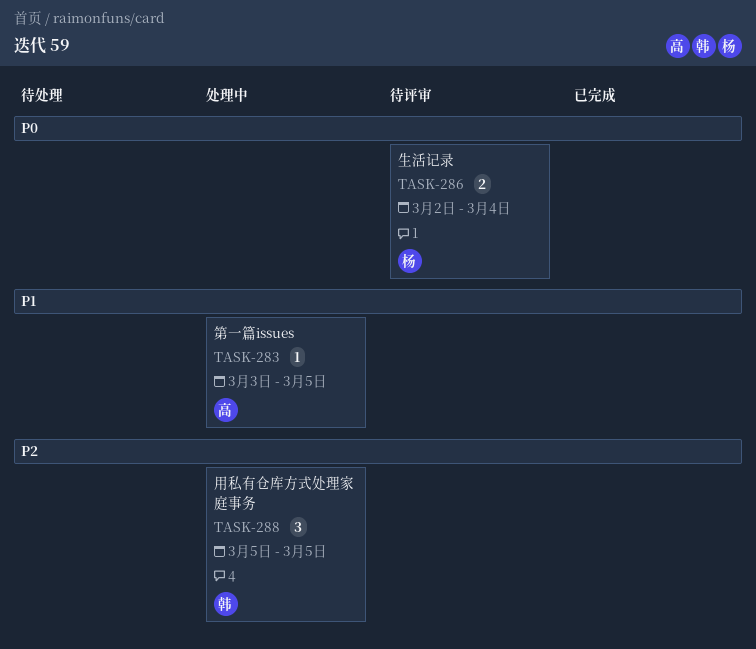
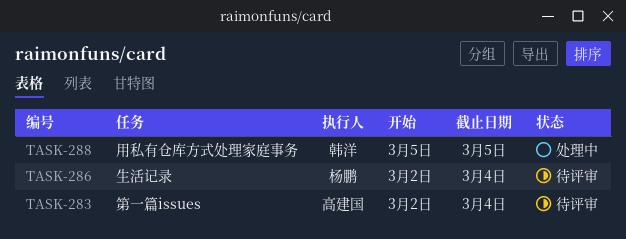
TASK-283, status: 处理中 -> 待评审
TASK-283, start: Mar 3 -> Mar 2
TASK-283, due: Mar 5 -> Mar 4

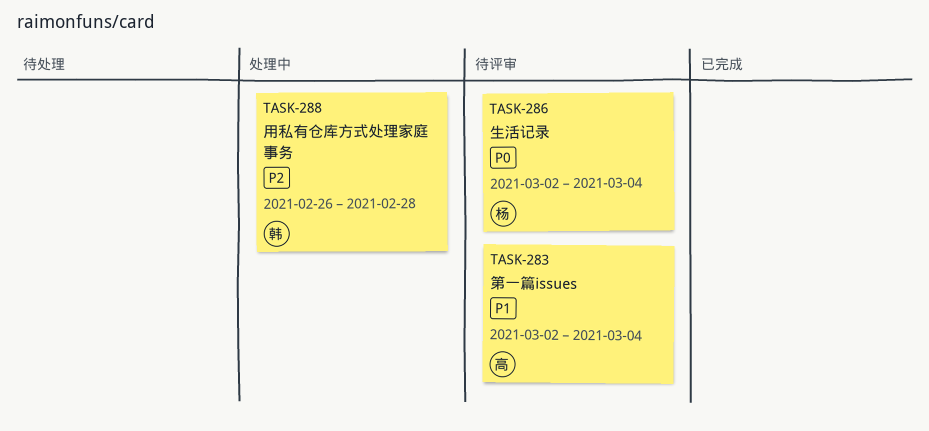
TASK-288, start: Mar 5 -> Feb 26
TASK-288, due: Mar 5 -> Feb 28

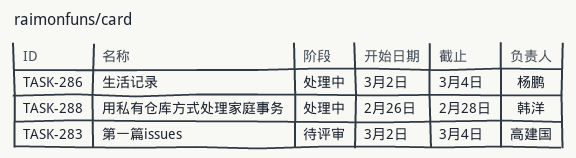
TASK-286, status: 待评审 -> 处理中

